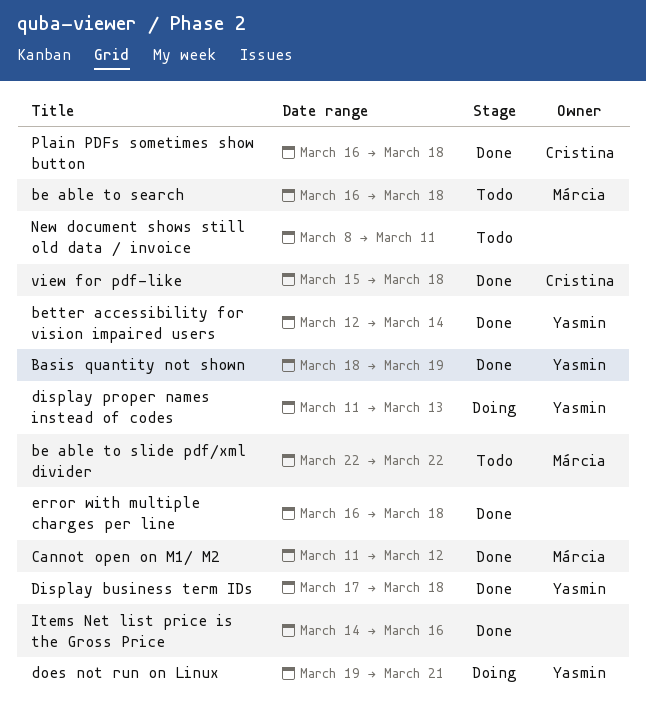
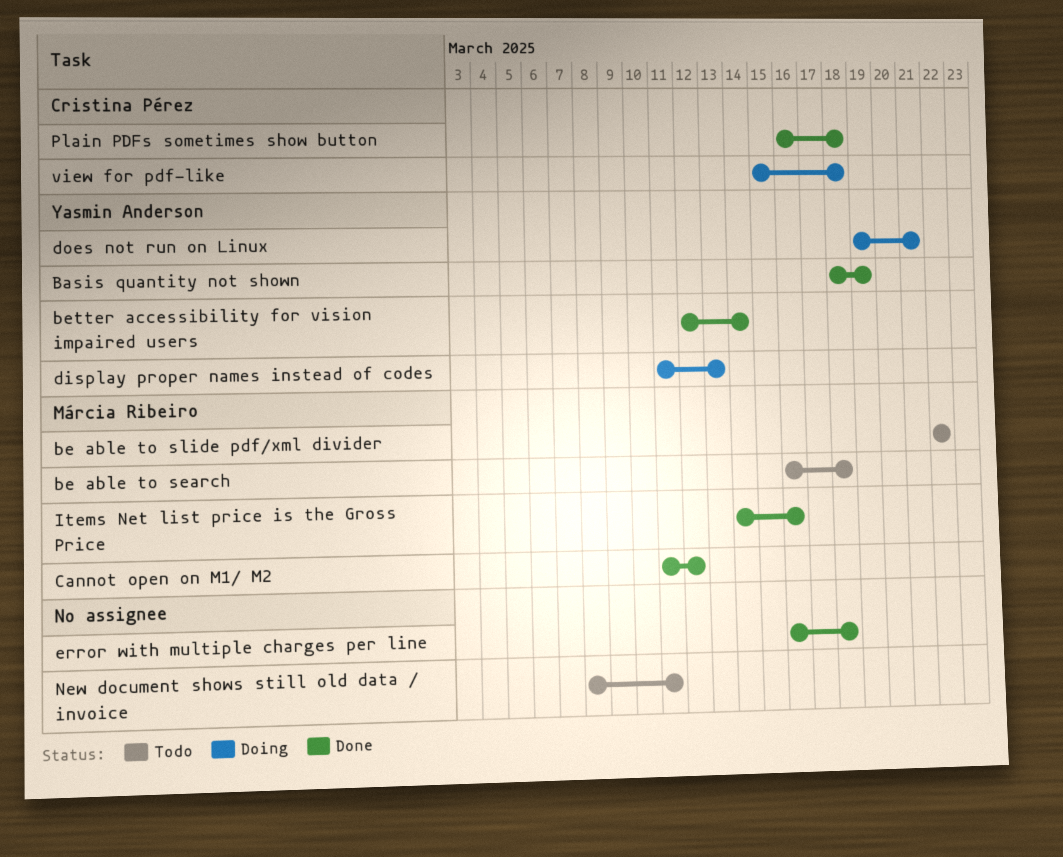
Display business term IDs: present -> none
Items Net list price is the Gross Price, owner: none -> Márcia Ribeiro
view for pdf-like, status: Done -> Doing

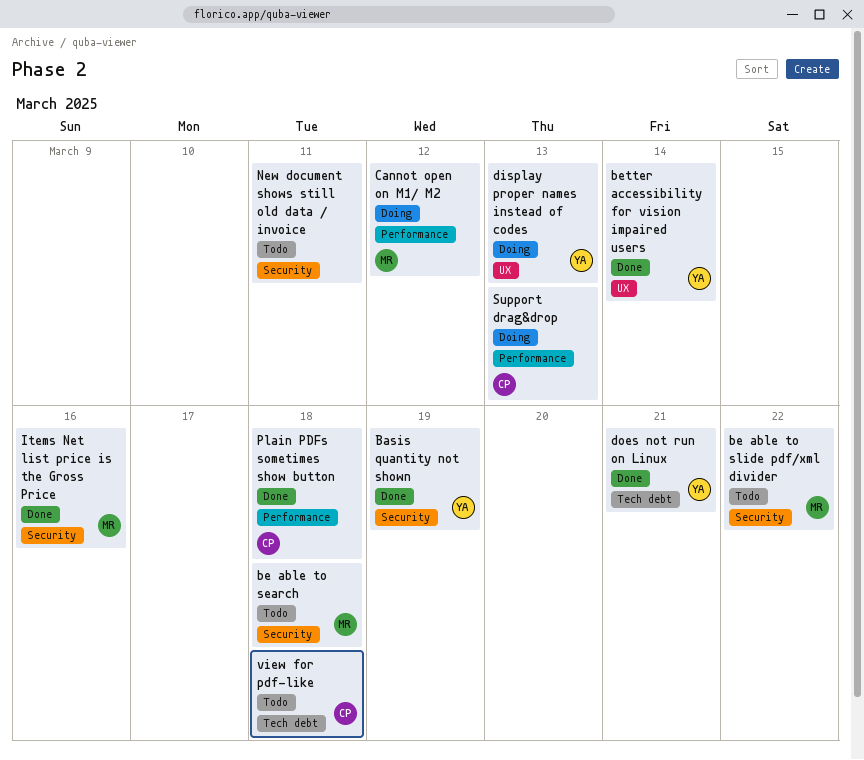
Cannot open on M1/ M2, status: Done -> Doing
does not run on Linux, status: Doing -> Done
error with multiple charges per line: present -> none
Support drag&drop: none -> present
view for pdf-like, status: Doing -> Todo

